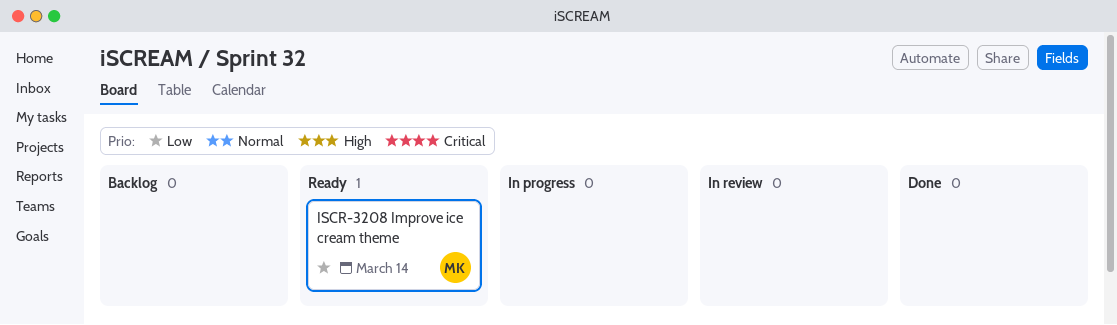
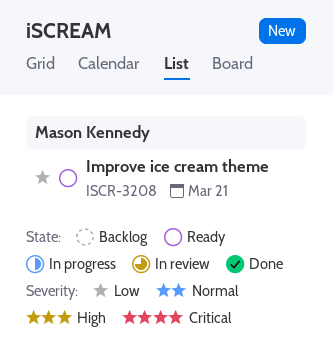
ISCR-3208, due: Mar 14 -> Mar 21

